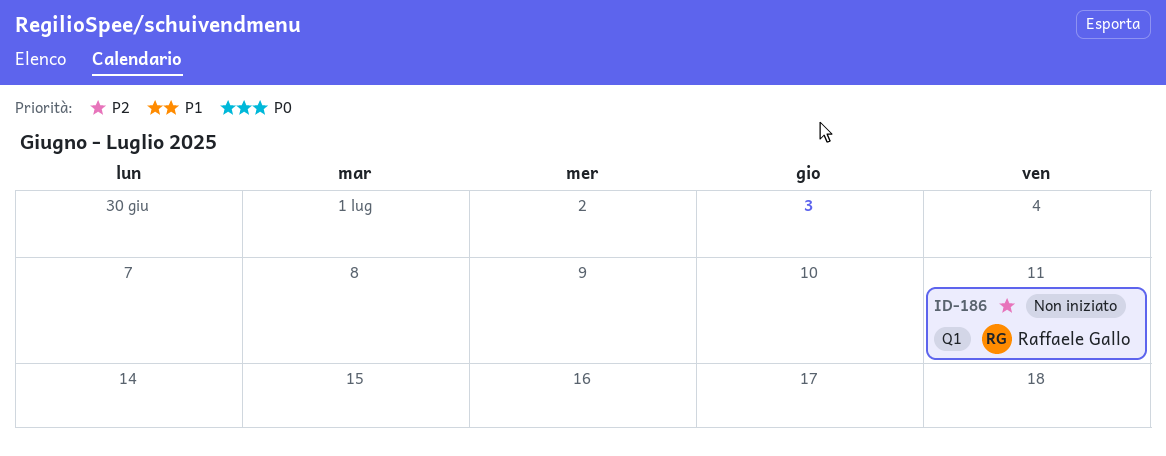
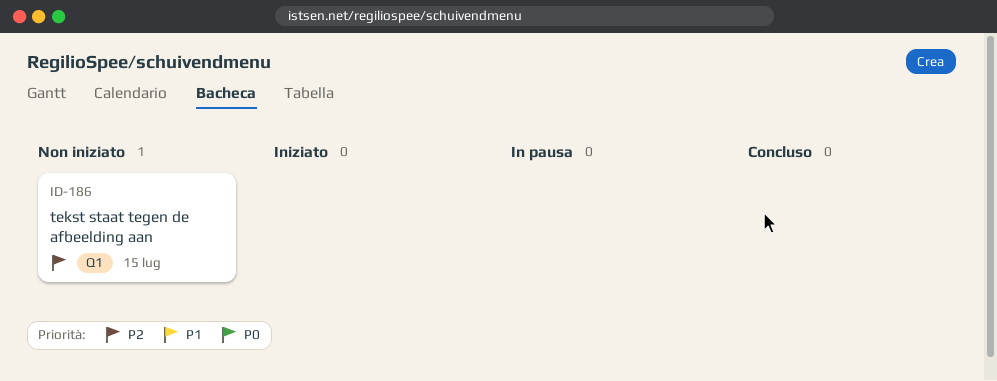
ID-186, due: Jul 11 -> Jul 15

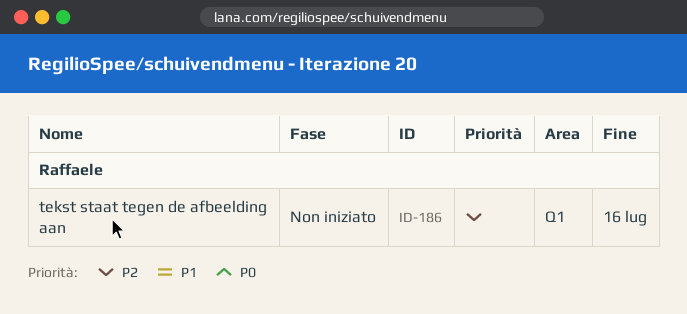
ID-186, due: Jul 15 -> Jul 16

